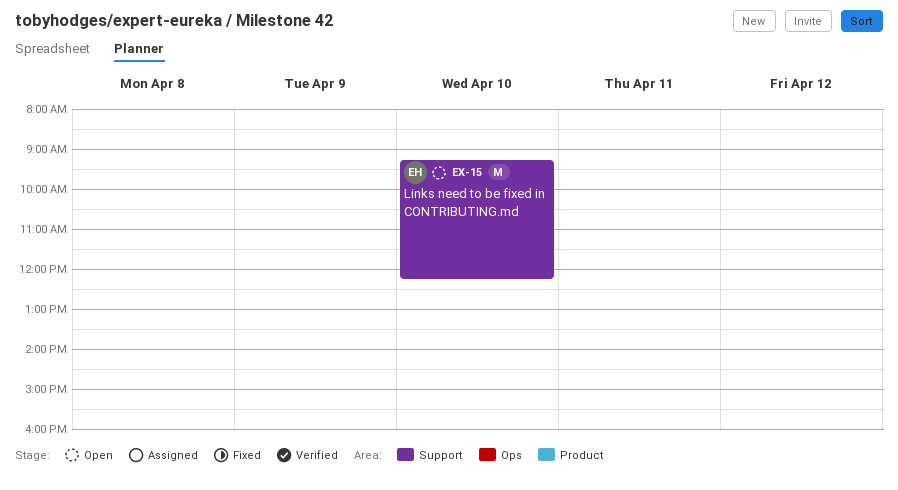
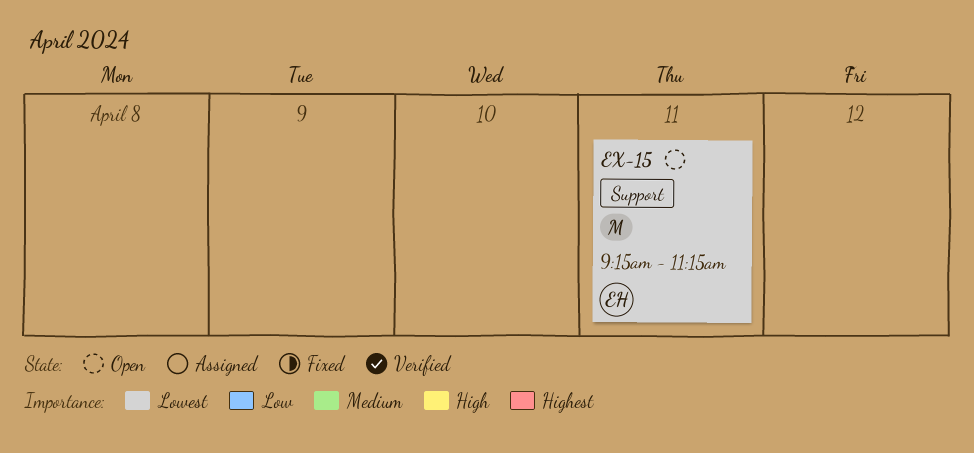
EX-15, day: Apr 10 -> Apr 11
EX-15, ends: 12:15 -> 11:15

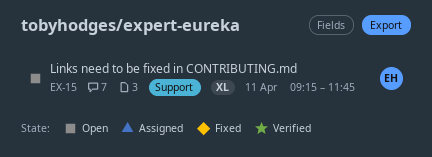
EX-15, estimate: M -> XL
EX-15, ends: 11:15 -> 11:45

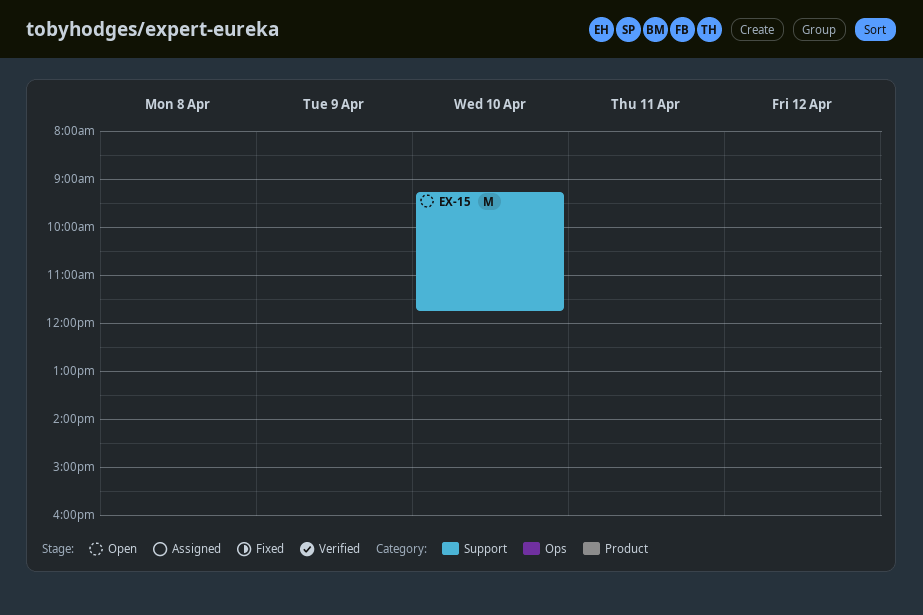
EX-15, estimate: XL -> M
EX-15, day: Apr 11 -> Apr 10

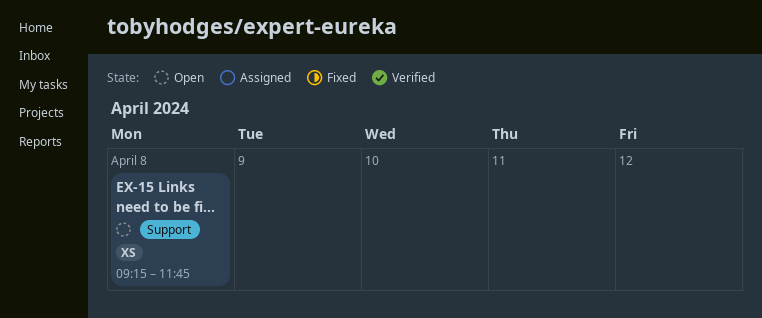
EX-15, estimate: M -> XS
EX-15, day: Apr 10 -> Apr 8

